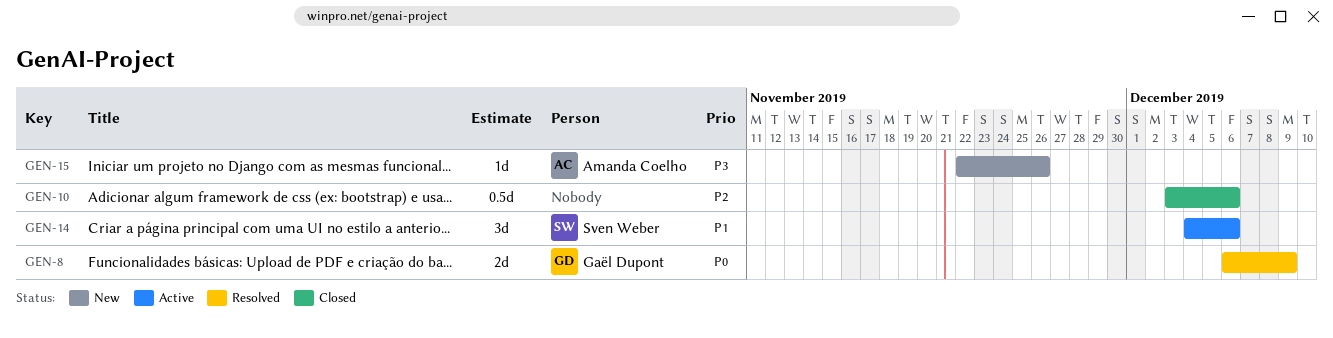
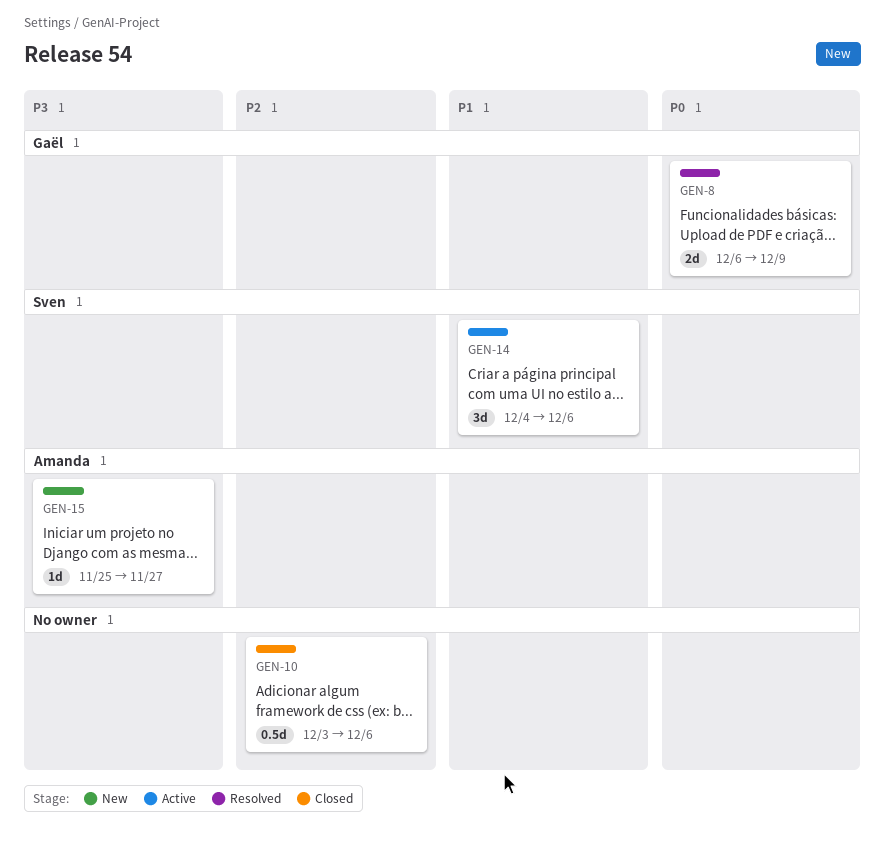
GEN-15, start: Nov 22 -> Nov 25
GEN-15, due: Nov 26 -> Nov 27

